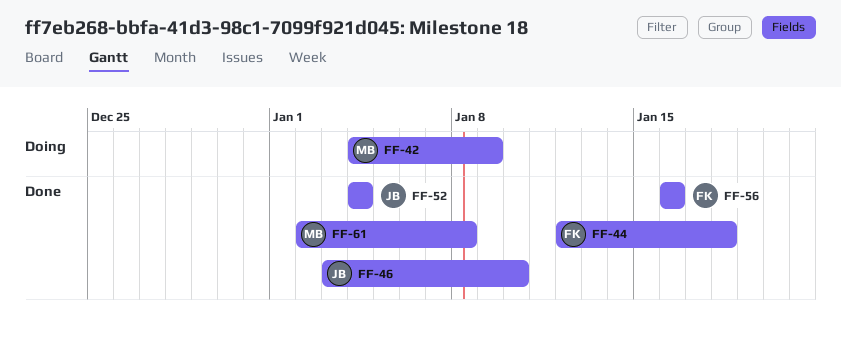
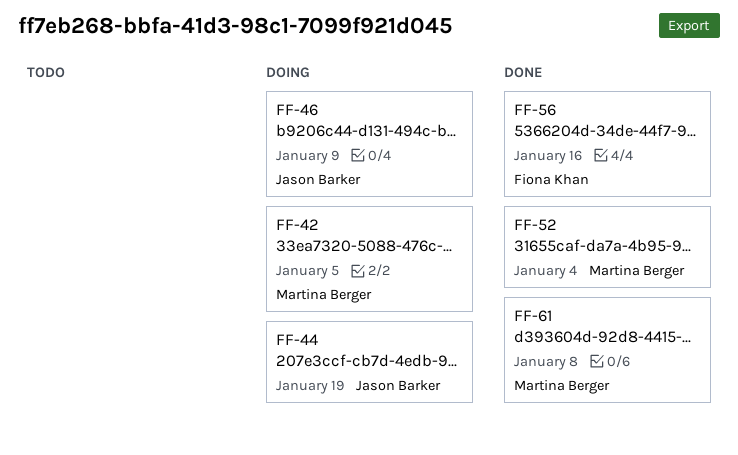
FF-42, due: Jan 9 -> Jan 5
FF-44, status: Done -> Doing
FF-44, owner: Fiona Khan -> Jason Barker
FF-44, due: Jan 18 -> Jan 19
FF-46, status: Done -> Doing
FF-46, due: Jan 10 -> Jan 9
FF-52, owner: Jason Barker -> Martina Berger

